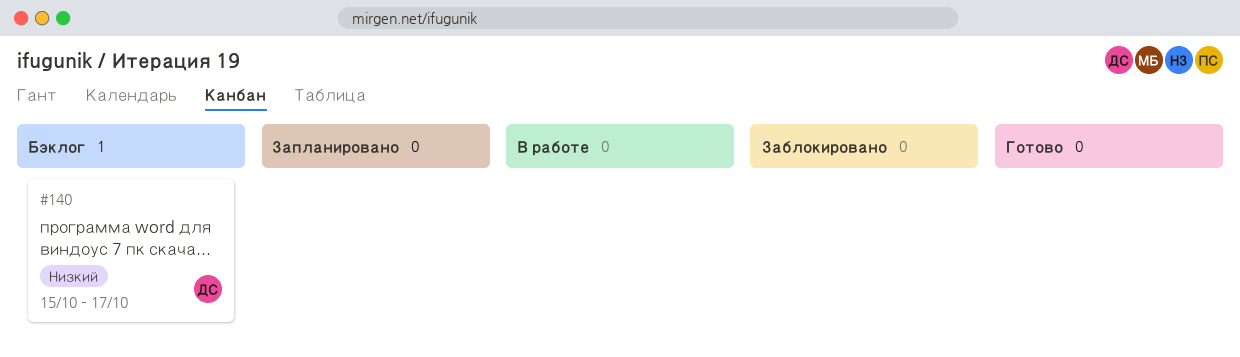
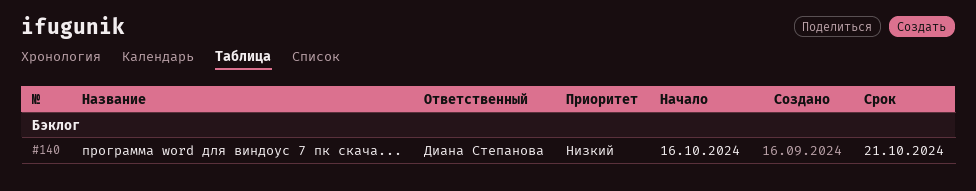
#140, start: Oct 15 -> Oct 16
#140, due: Oct 17 -> Oct 21

